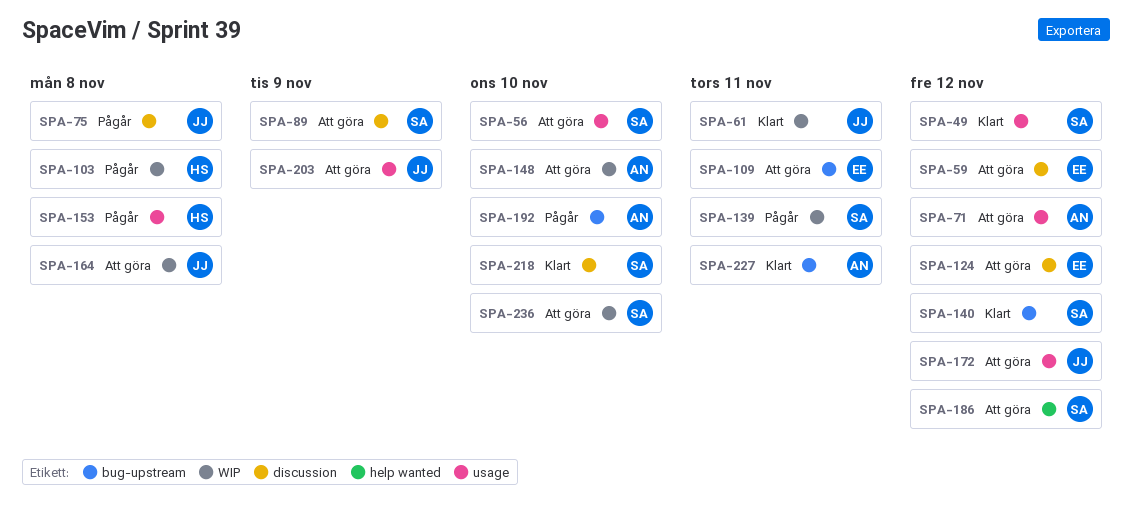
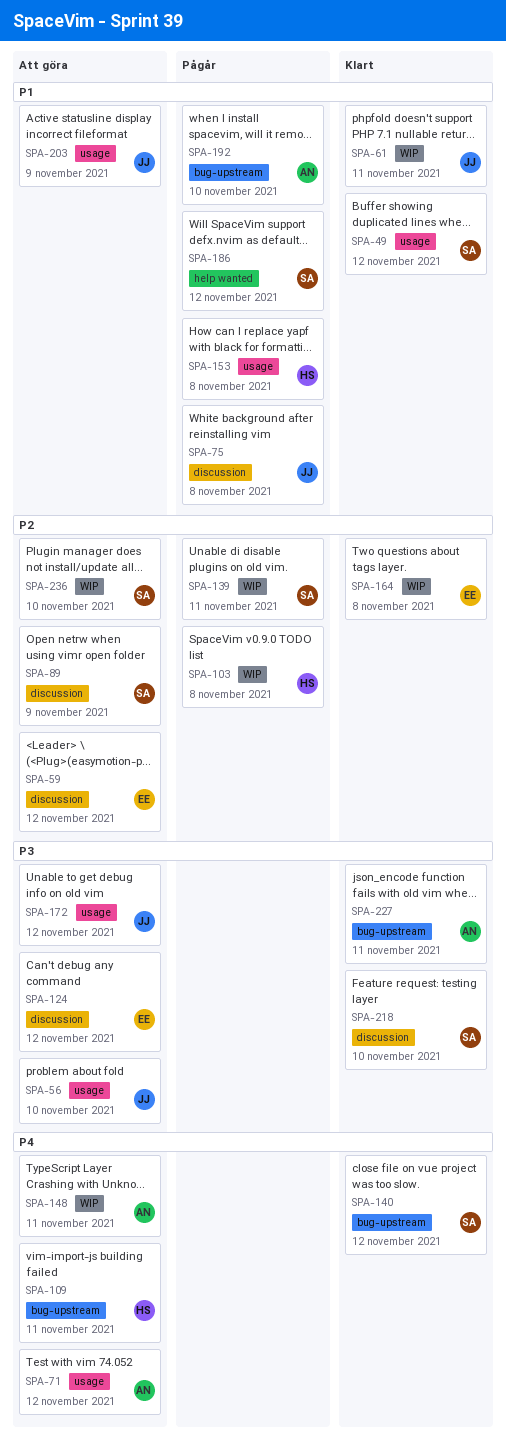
SPA-56, owner: SA -> JJ
SPA-109, owner: EE -> HS
SPA-148, due: Nov 10 -> Nov 11
SPA-164, status: Att göra -> Klart
SPA-164, owner: JJ -> EE
SPA-186, status: Att göra -> Pågår

